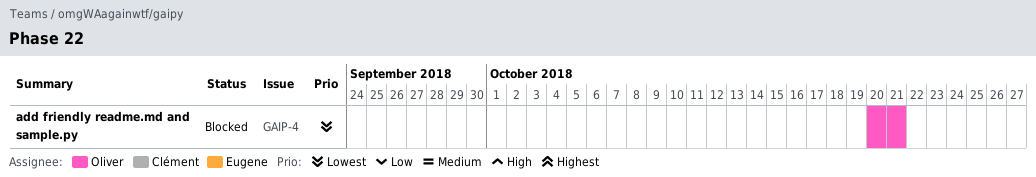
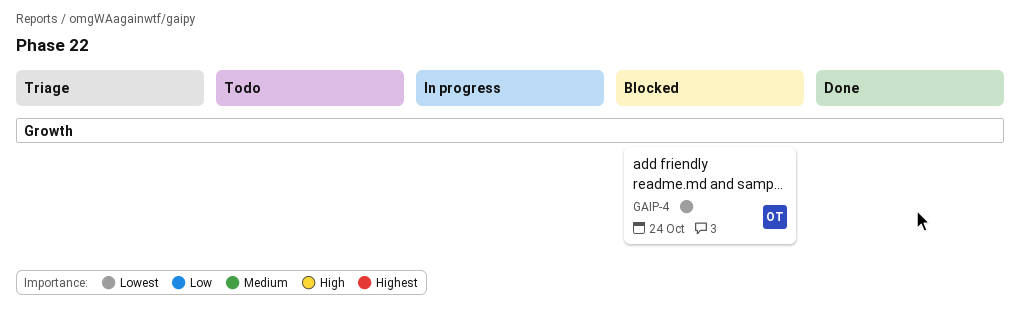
GAIP-4, due: Oct 21 -> Oct 24

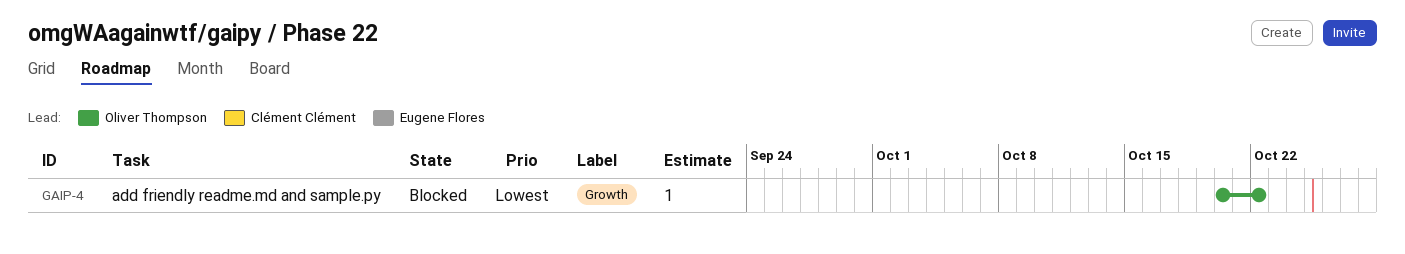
GAIP-4, due: Oct 24 -> Oct 22

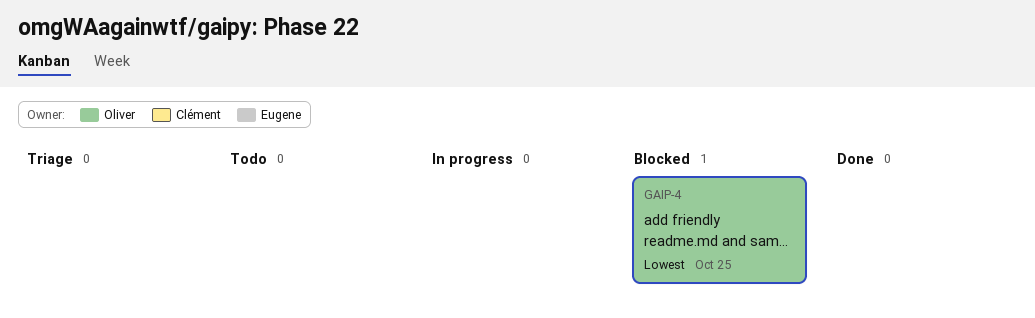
GAIP-4, due: Oct 22 -> Oct 25

